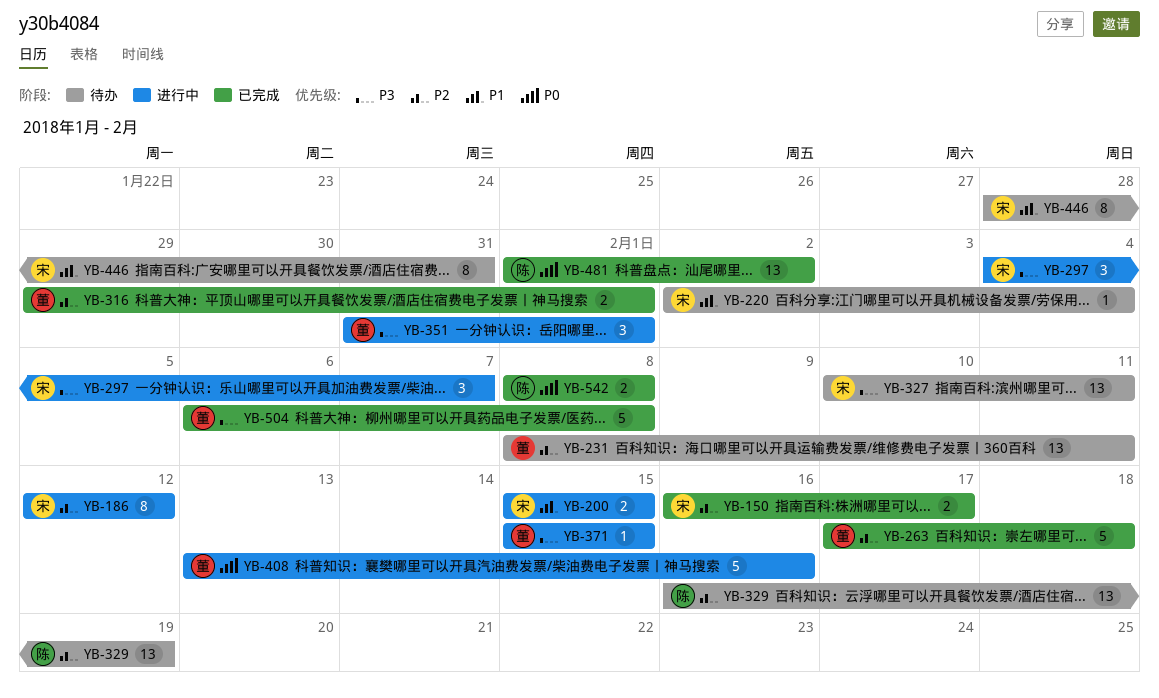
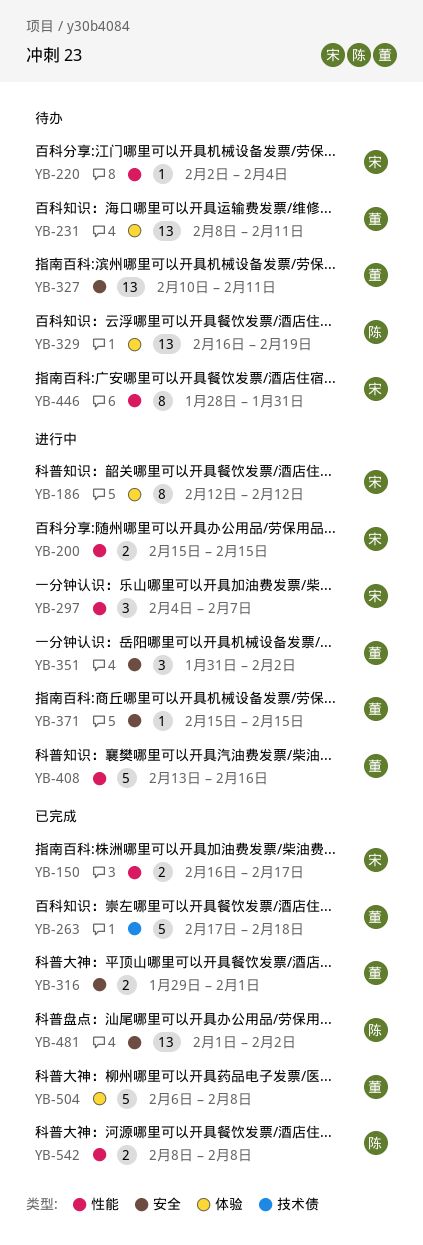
YB-327, owner: 宋 -> 董
YB-351, due: Feb 1 -> Feb 2

